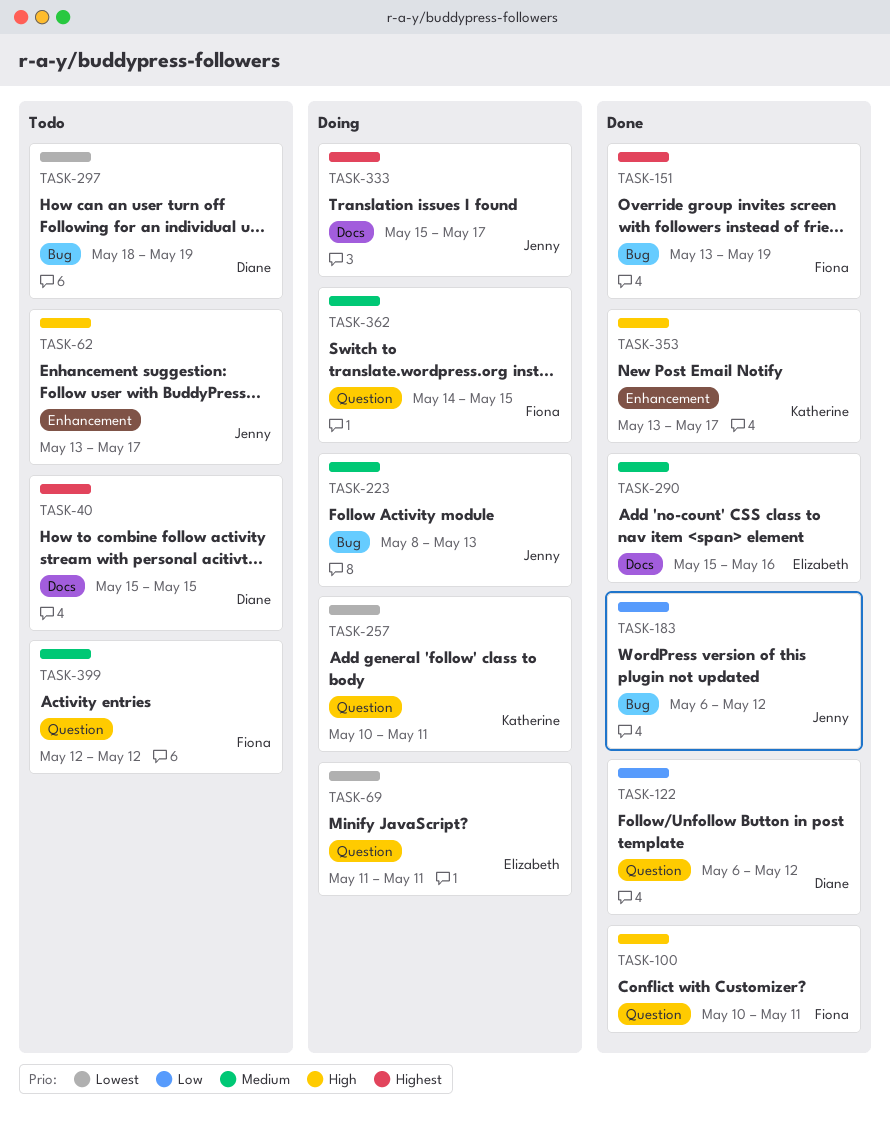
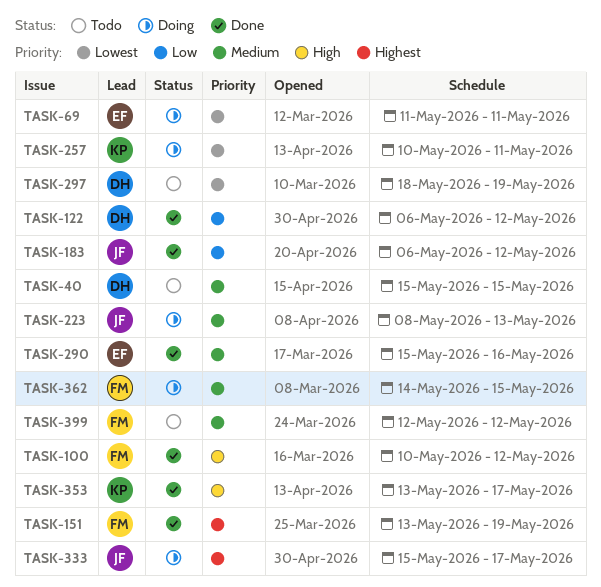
TASK-40, priority: Highest -> Medium
TASK-62: present -> none
TASK-100, due: May 11 -> May 12

